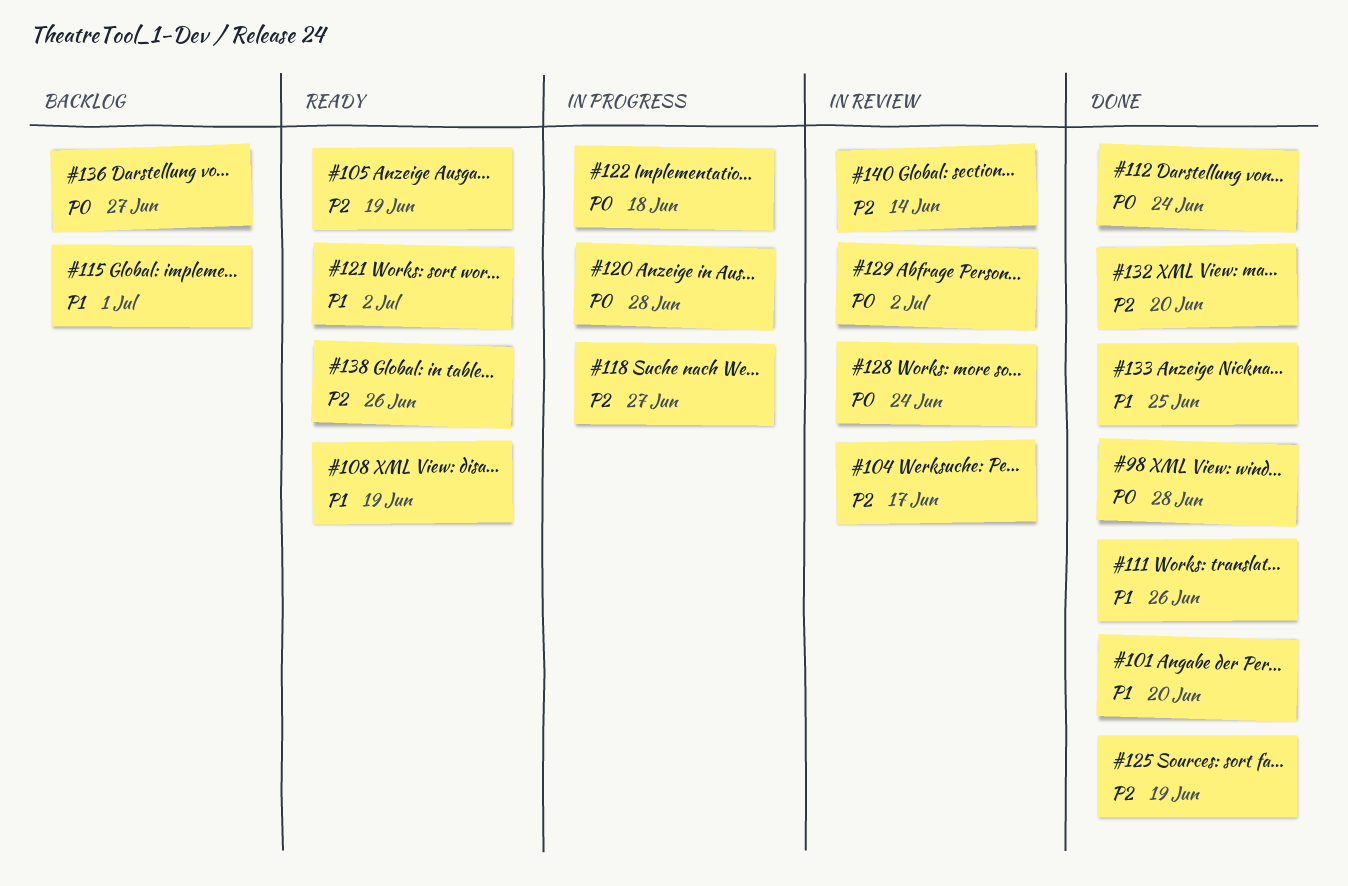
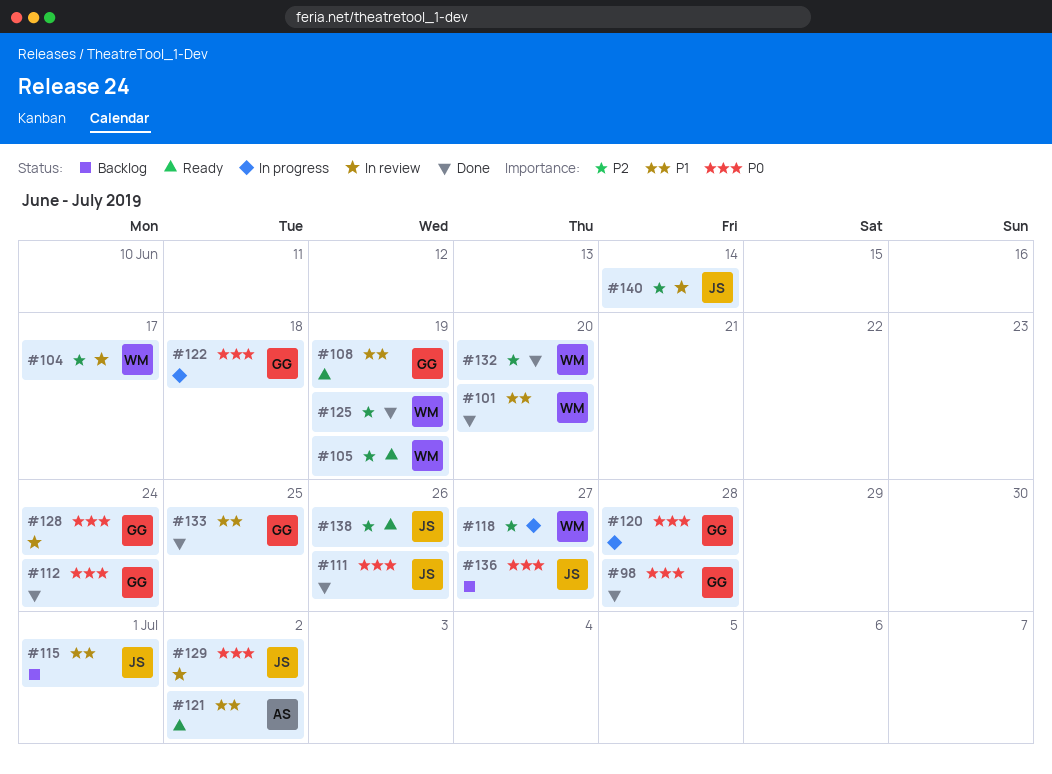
#111, priority: P1 -> P0

